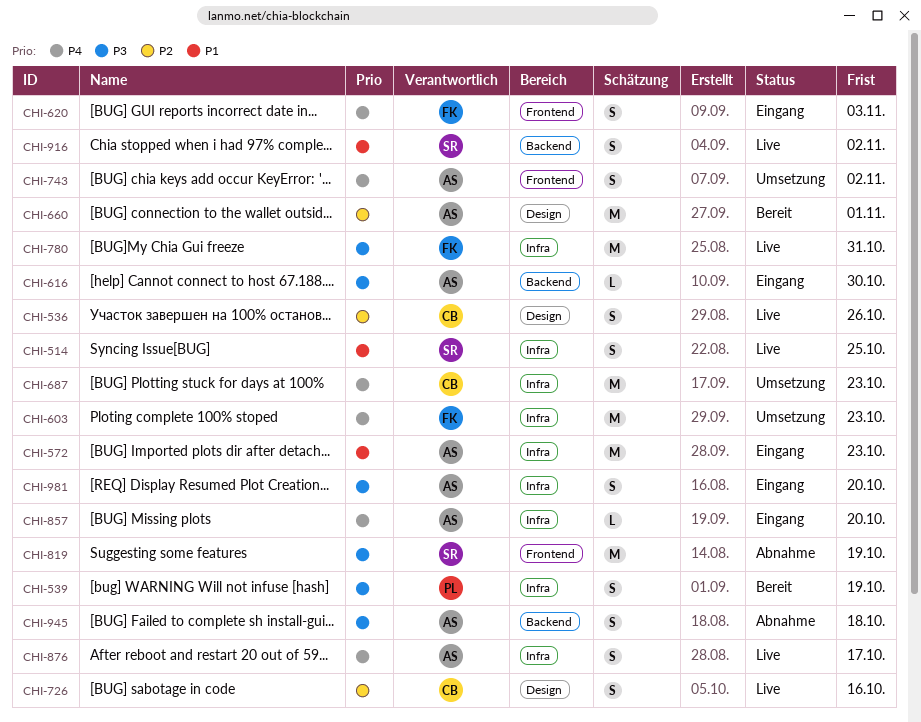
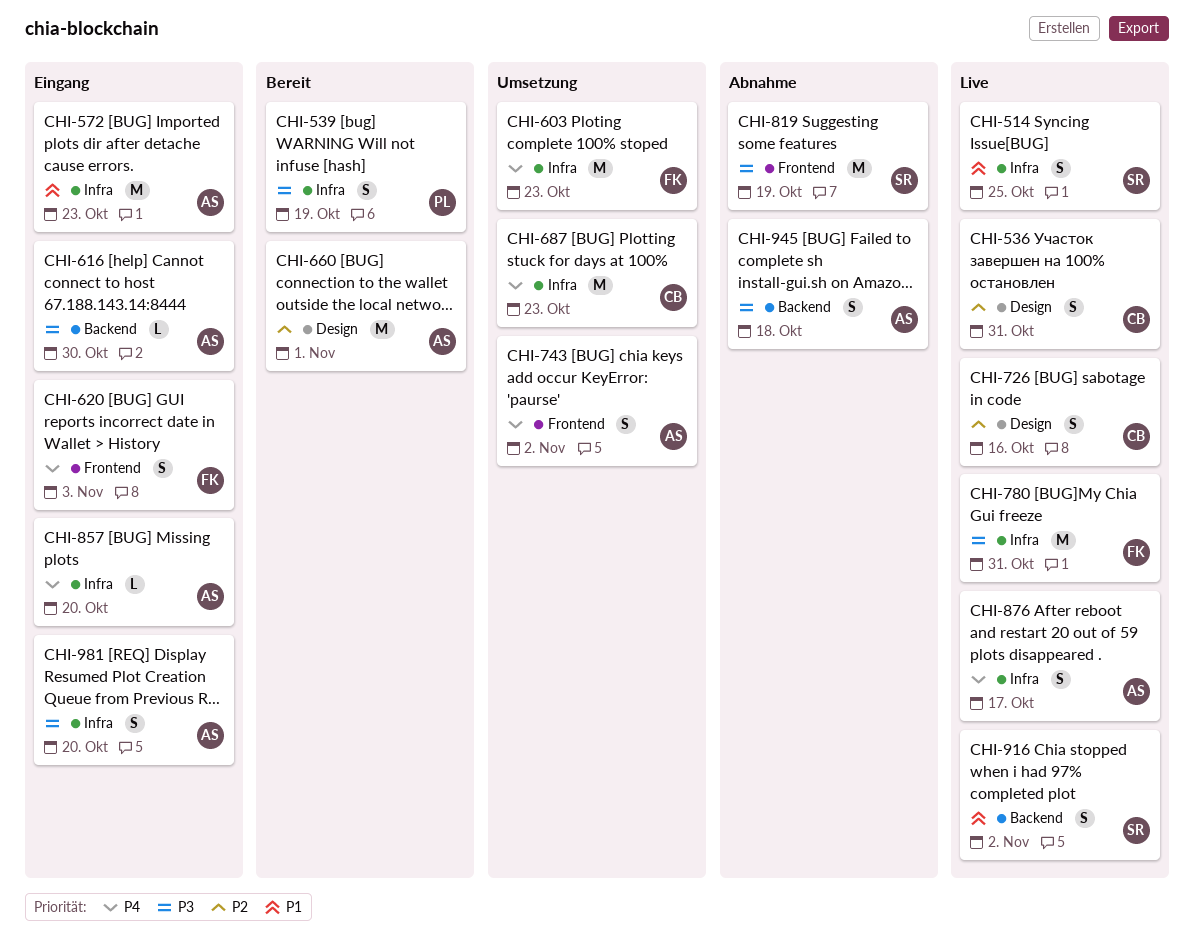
CHI-536, due: Oct 26 -> Oct 31

